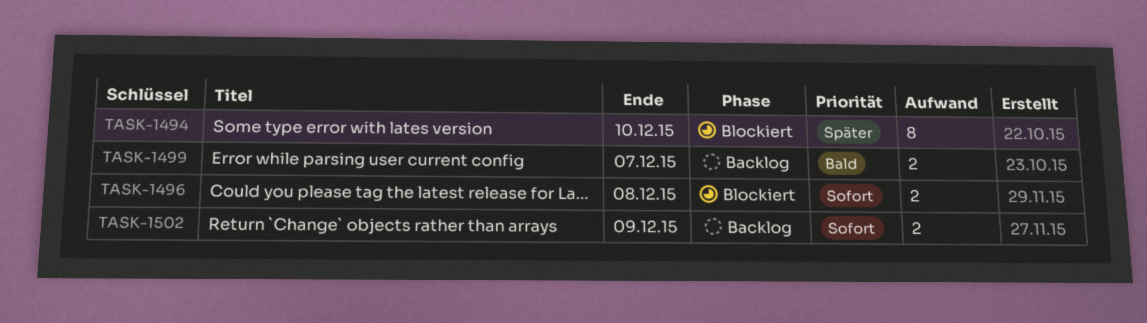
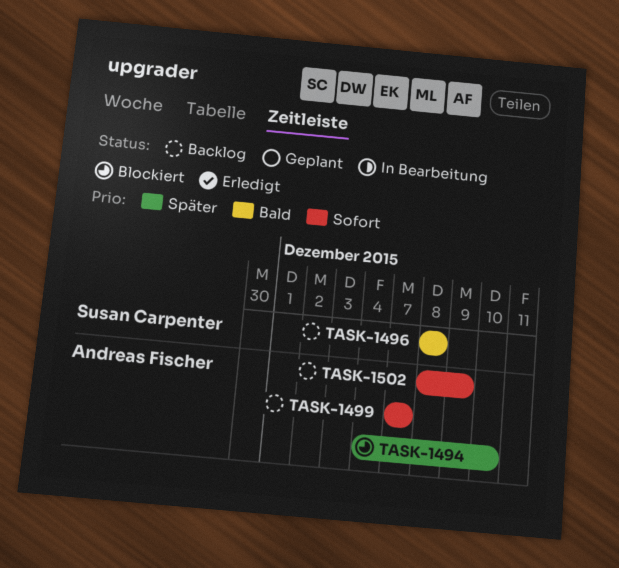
TASK-1496, status: Blockiert -> Backlog
TASK-1496, priority: Sofort -> Bald
TASK-1499, priority: Bald -> Sofort

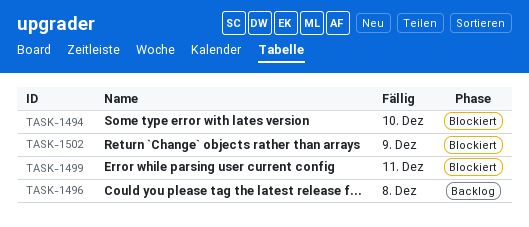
TASK-1499, status: Backlog -> Blockiert
TASK-1499, due: Dec 7 -> Dec 11
TASK-1502, status: Backlog -> Blockiert

